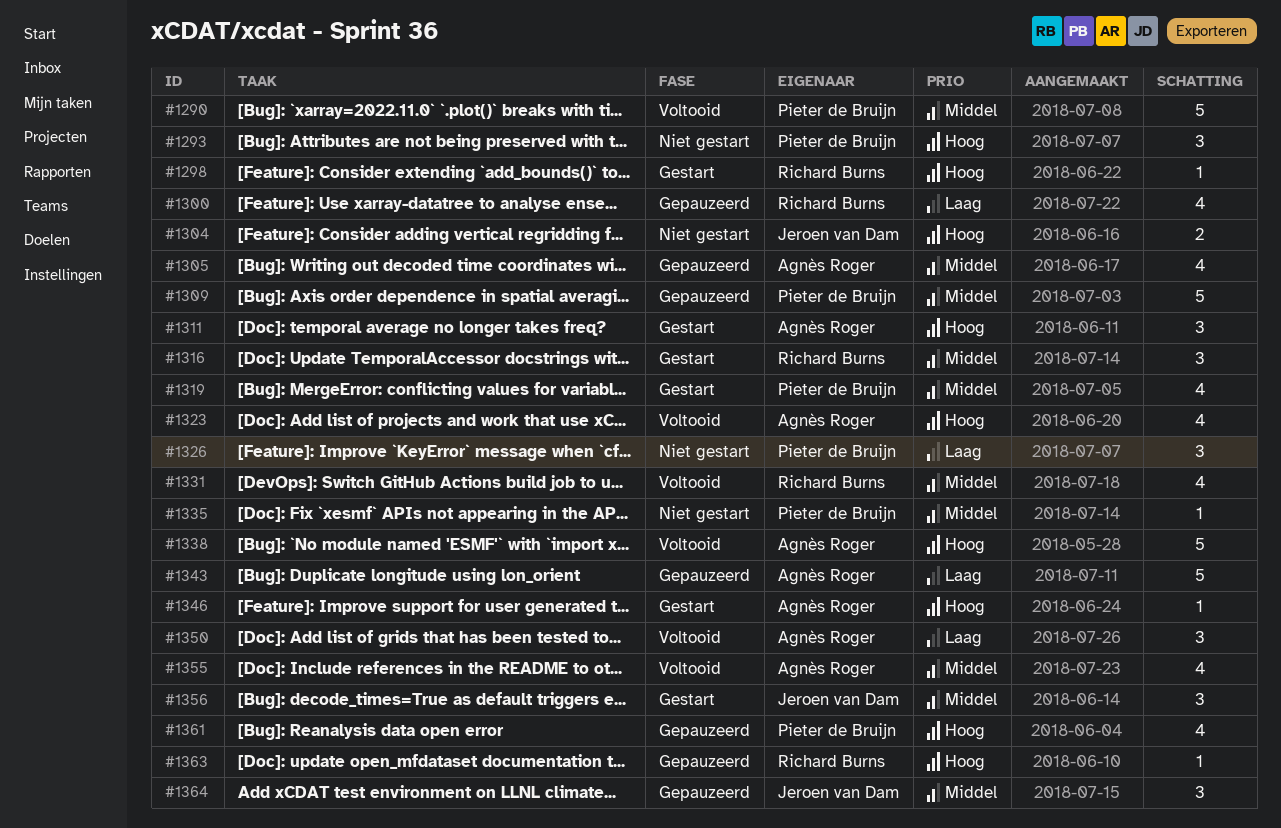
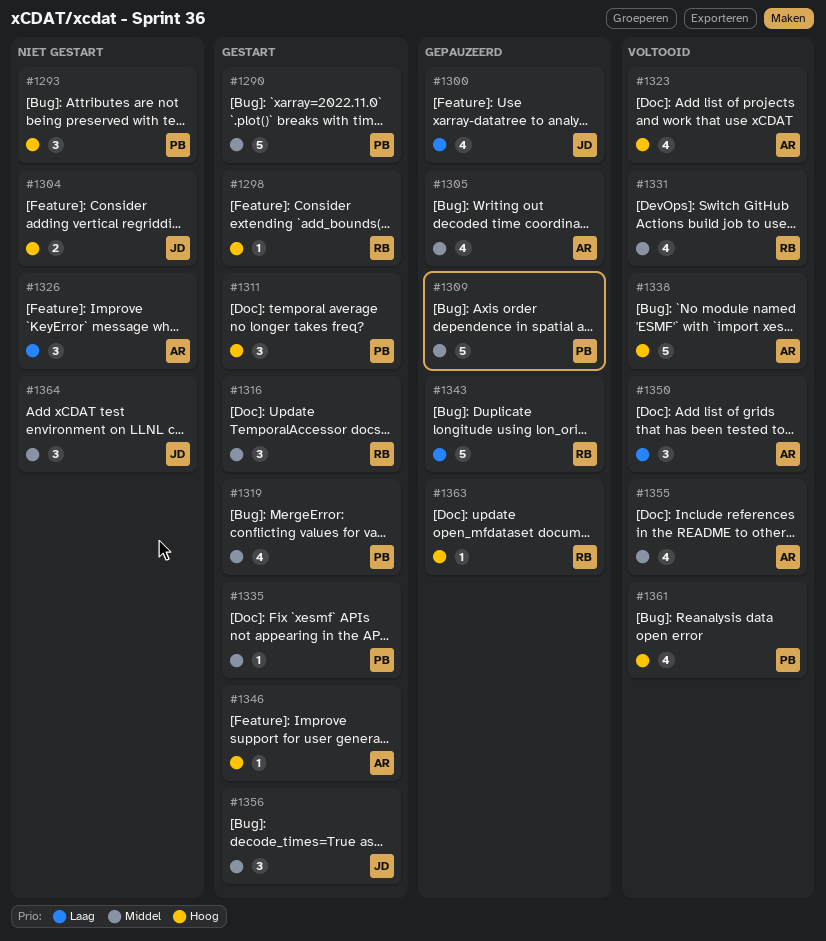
#1290, status: Voltooid -> Gestart
#1300, owner: Richard Burns -> Jeroen van Dam
#1311, owner: Agnès Roger -> Pieter de Bruijn
#1326, owner: Pieter de Bruijn -> Agnès Roger
#1335, status: Niet gestart -> Gestart
#1343, owner: Agnès Roger -> Richard Burns
#1361, status: Gepauzeerd -> Voltooid
#1364, status: Gepauzeerd -> Niet gestart

